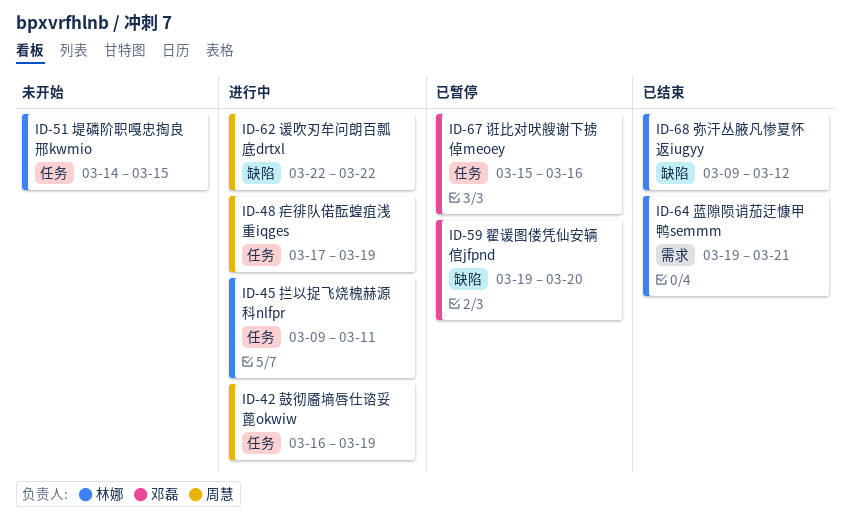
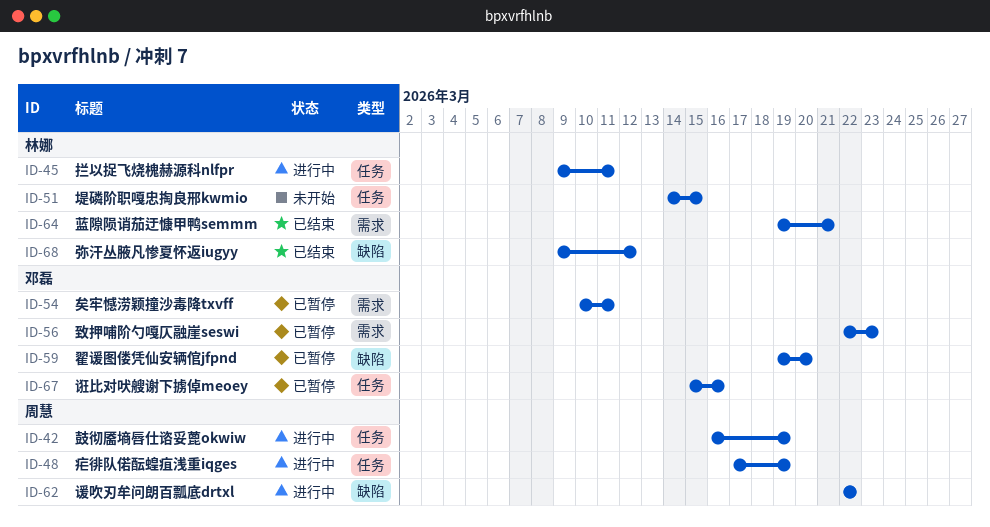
ID-54: none -> present
ID-56: none -> present

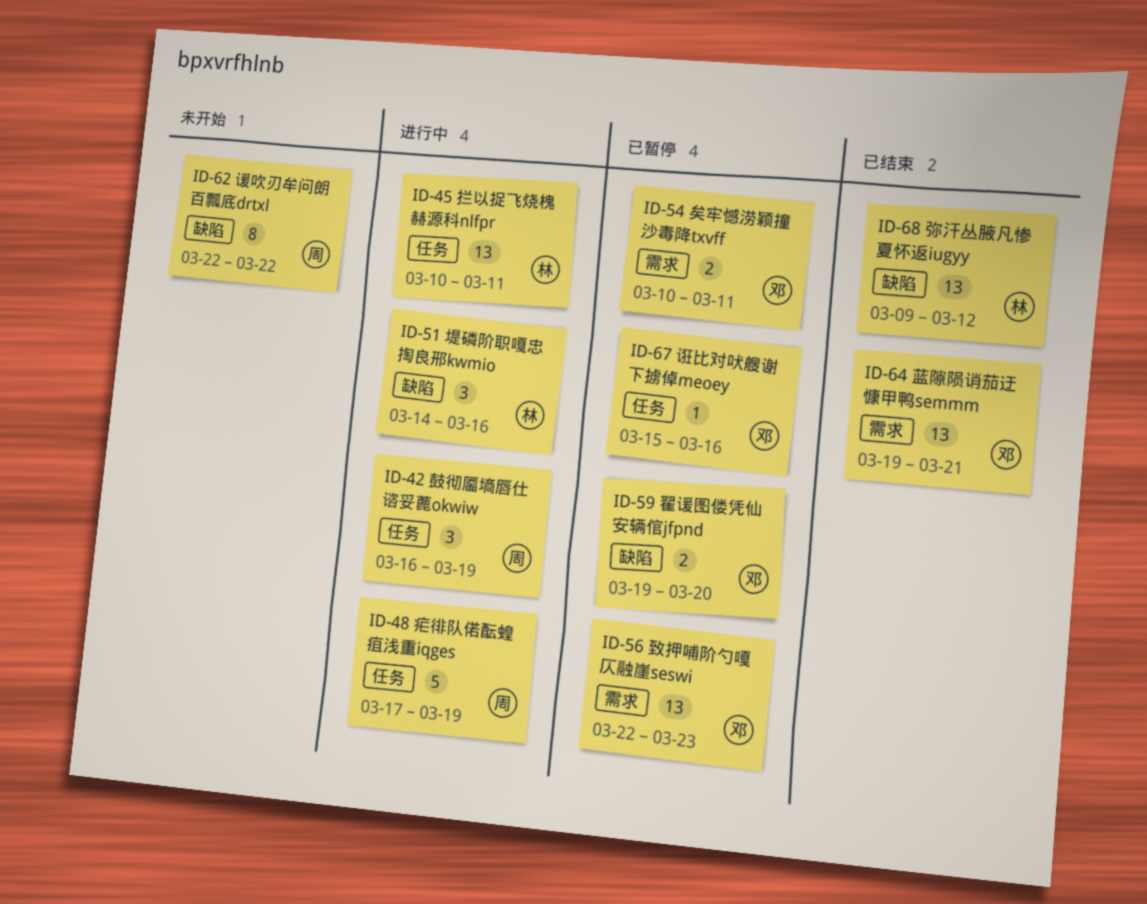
ID-45, start: Mar 9 -> Mar 10
ID-51, status: 未开始 -> 进行中
ID-51, label: 任务 -> 缺陷
ID-51, due: Mar 15 -> Mar 16
ID-62, status: 进行中 -> 未开始
ID-64, owner: 林娜 -> 邓磊

